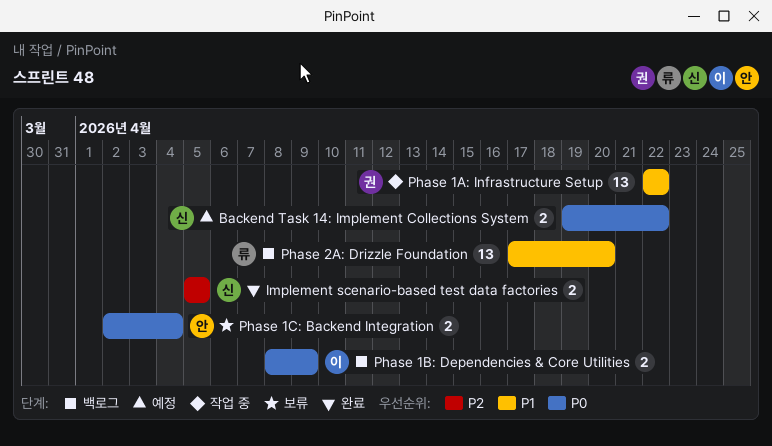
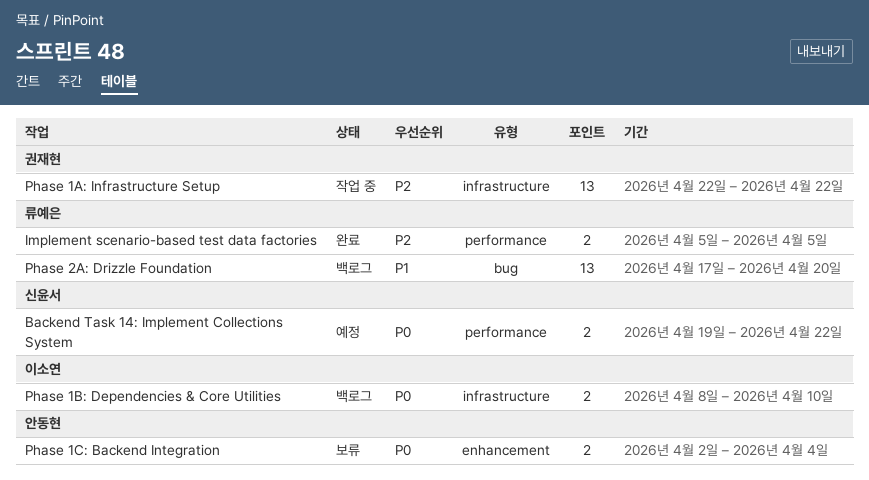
Implement scenario-based test data factories, owner: 신윤서 -> 류예은
Phase 1A: Infrastructure Setup, priority: P1 -> P2
Phase 1B: Dependencies & Core Utilities, due: Apr 9 -> Apr 10

